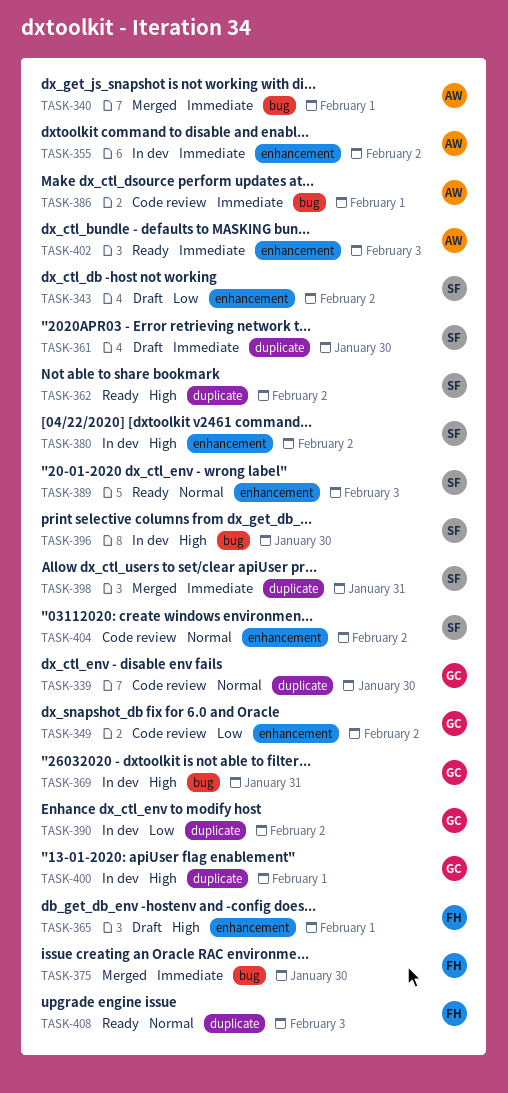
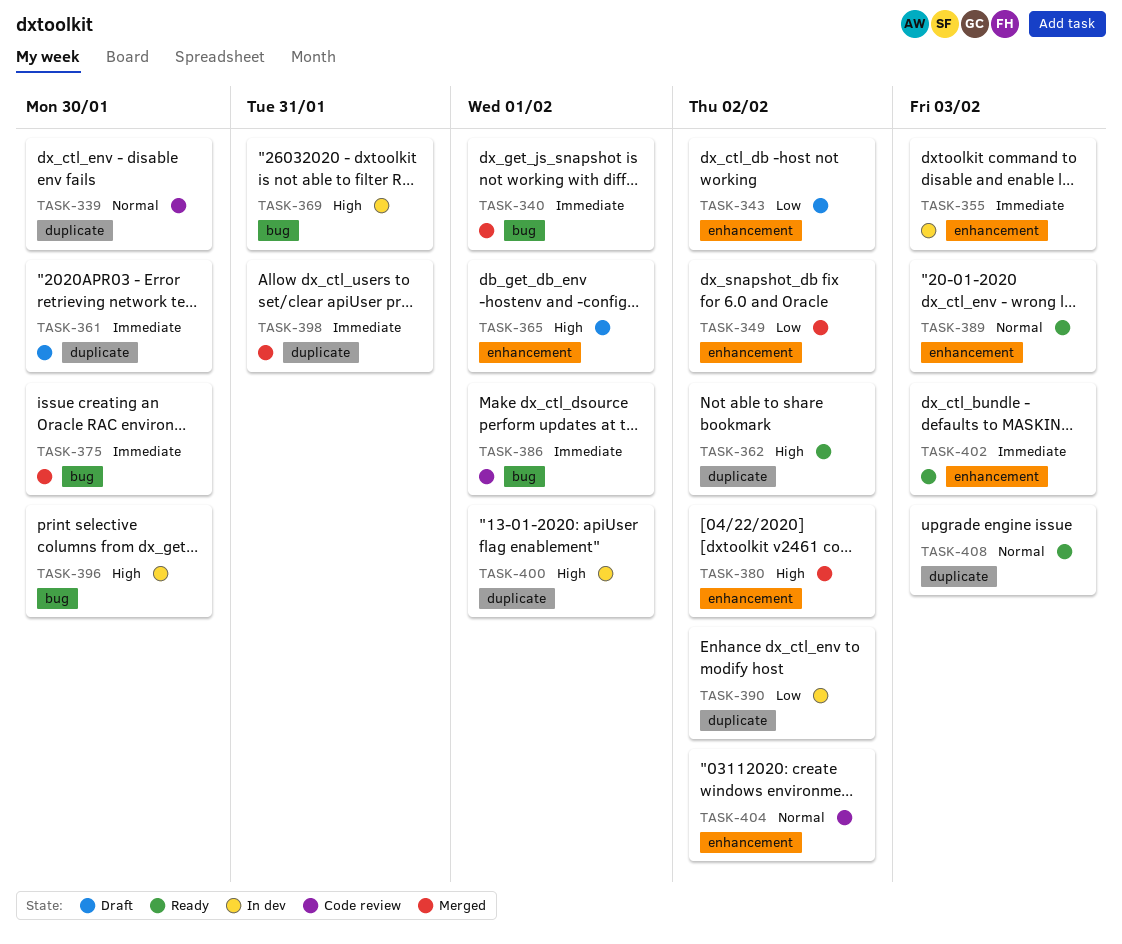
TASK-349, status: Code review -> Merged
TASK-355, due: Feb 2 -> Feb 3
TASK-380, status: In dev -> Merged

